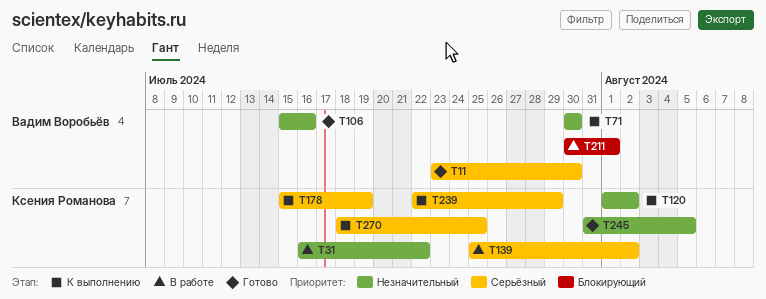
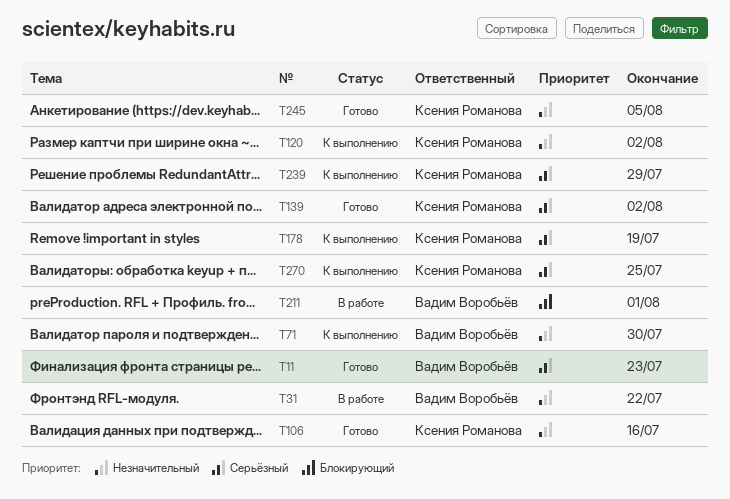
T11, due: Jul 30 -> Jul 23
T31, owner: Ксения Романова -> Вадим Воробьёв
T106, owner: Вадим Воробьёв -> Ксения Романова
T139, status: В работе -> Готово

